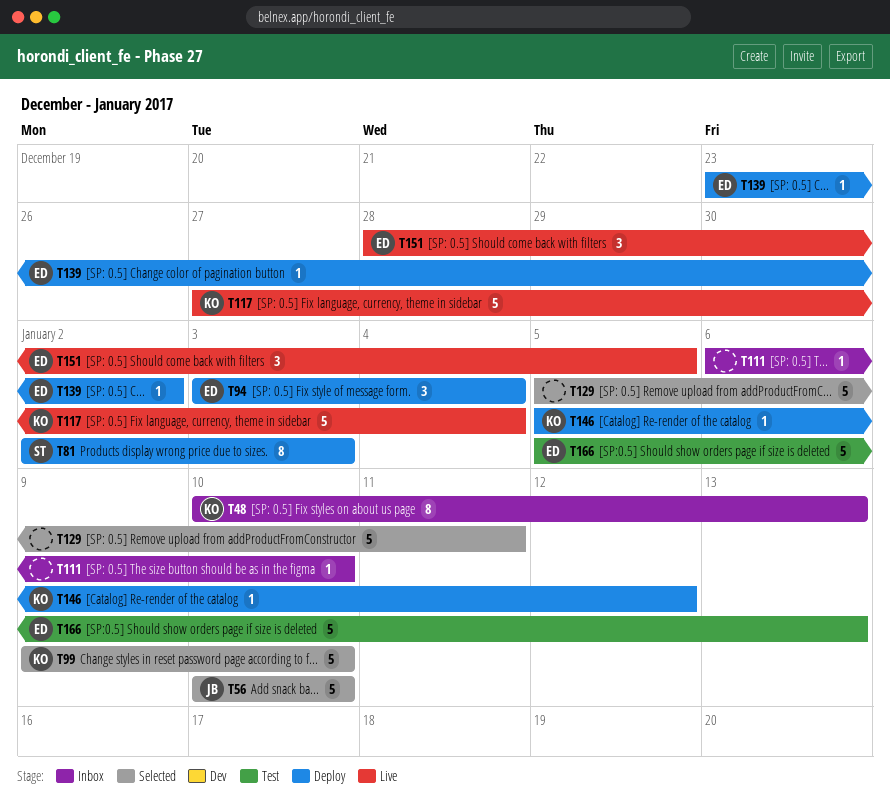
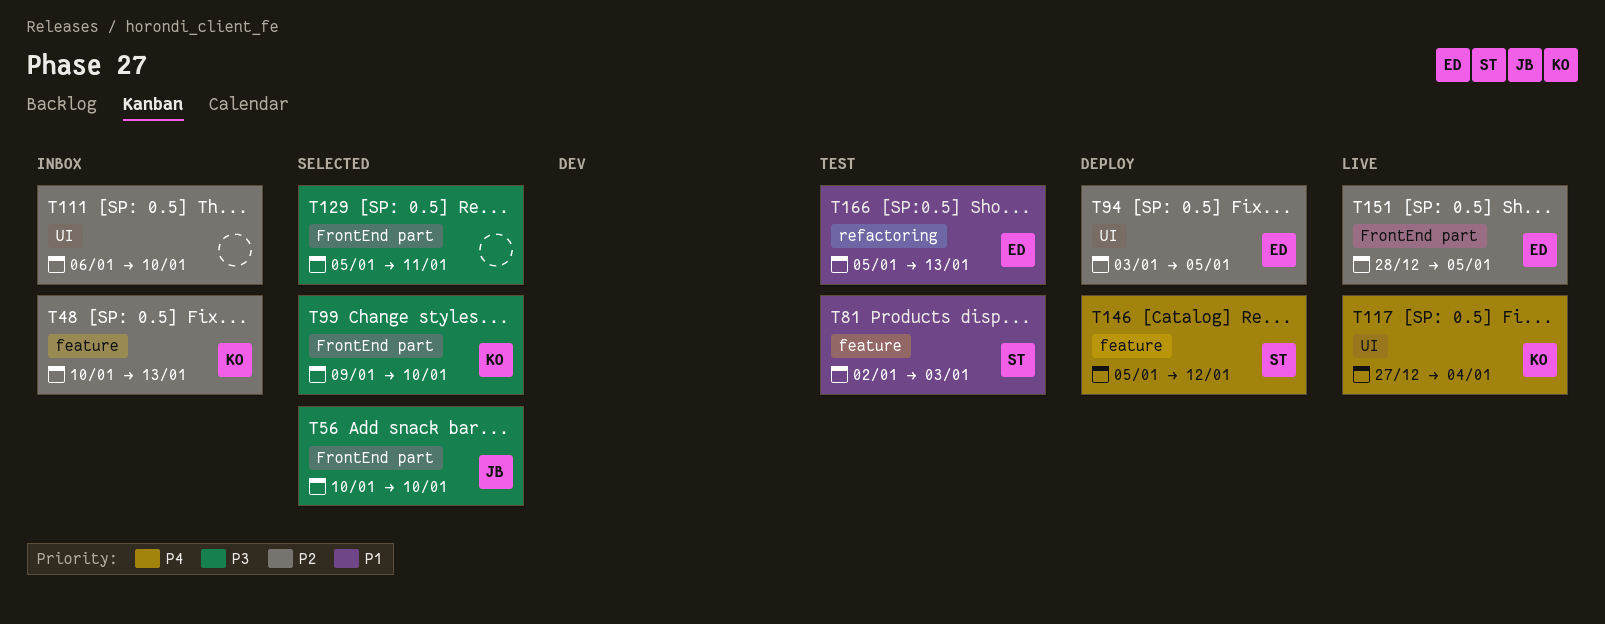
T81, status: Deploy -> Test
T94, due: Jan 4 -> Jan 5
T139: present -> none
T146, owner: KO -> ST

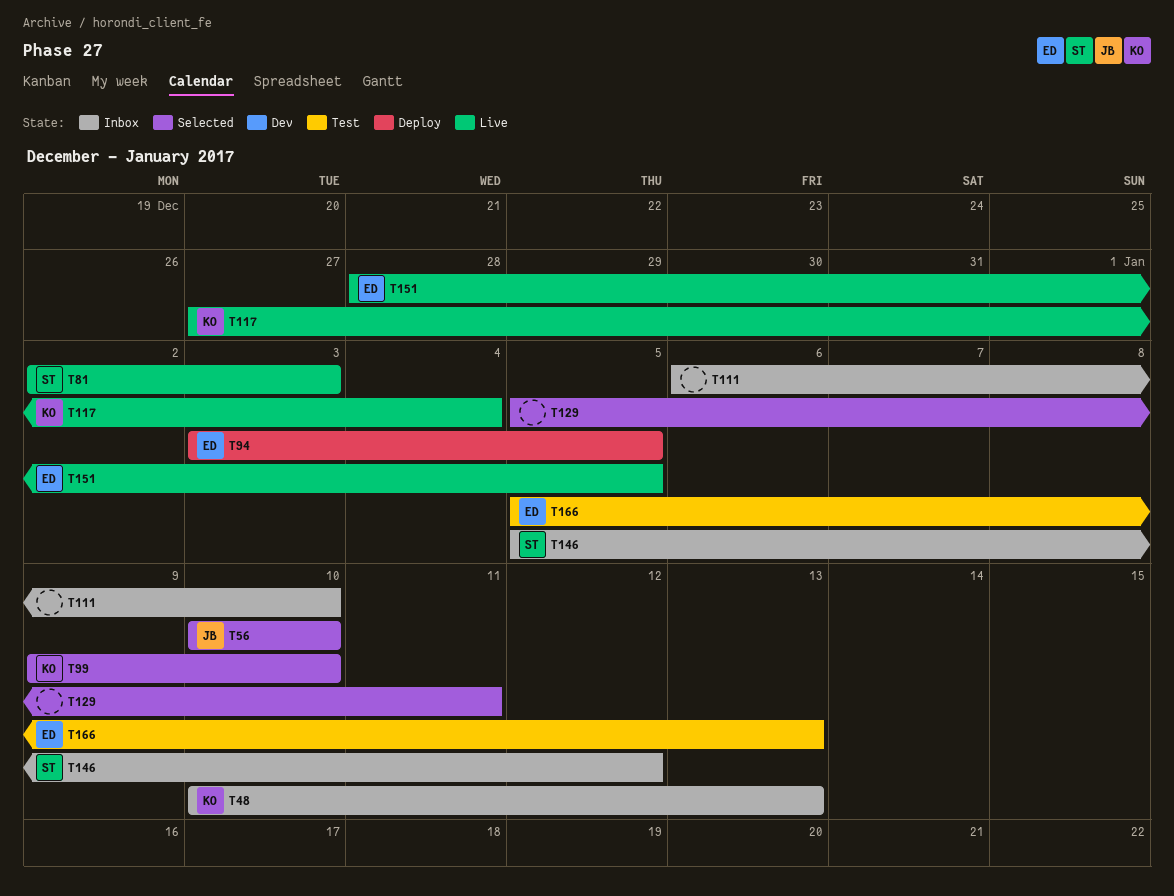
T81, status: Test -> Live
T146, status: Deploy -> Inbox

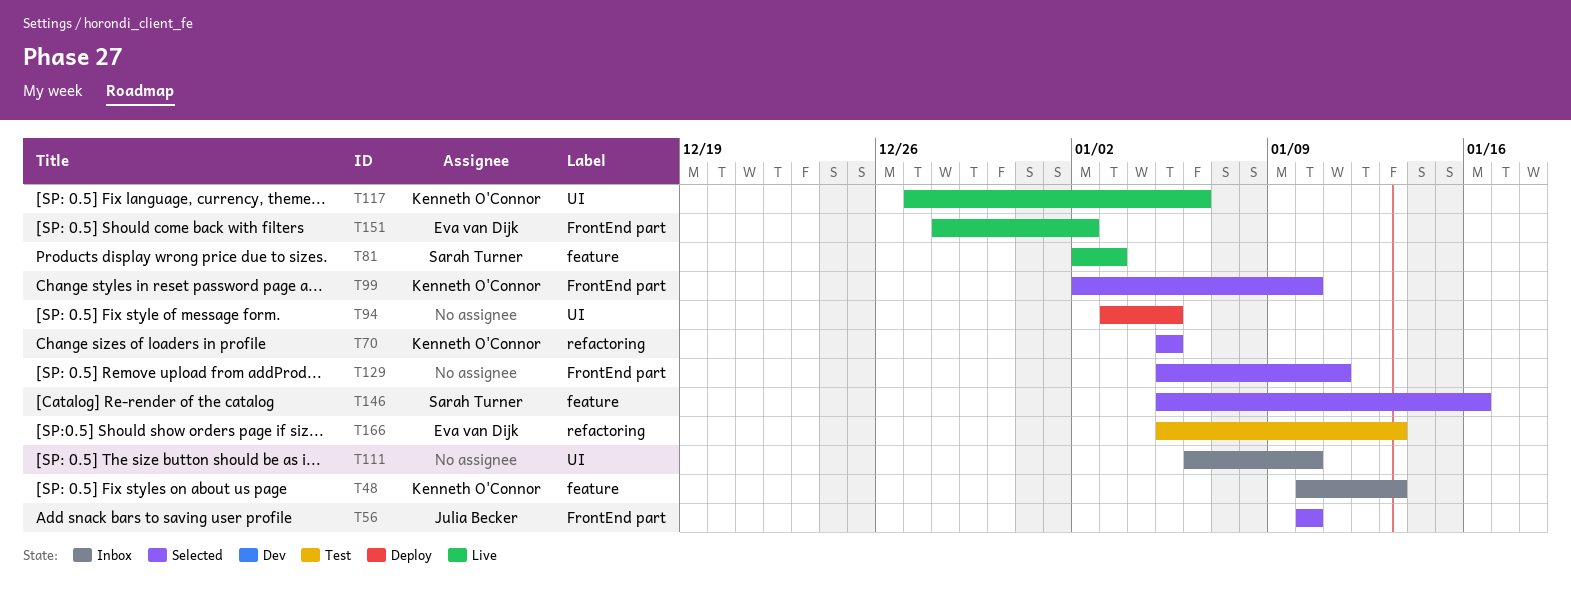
T70: none -> present
T94, owner: Eva van Dijk -> none
T99, start: Jan 9 -> Jan 2
T117, due: Jan 4 -> Jan 6
T146, status: Inbox -> Selected
T146, due: Jan 12 -> Jan 16
T151, due: Jan 5 -> Jan 2

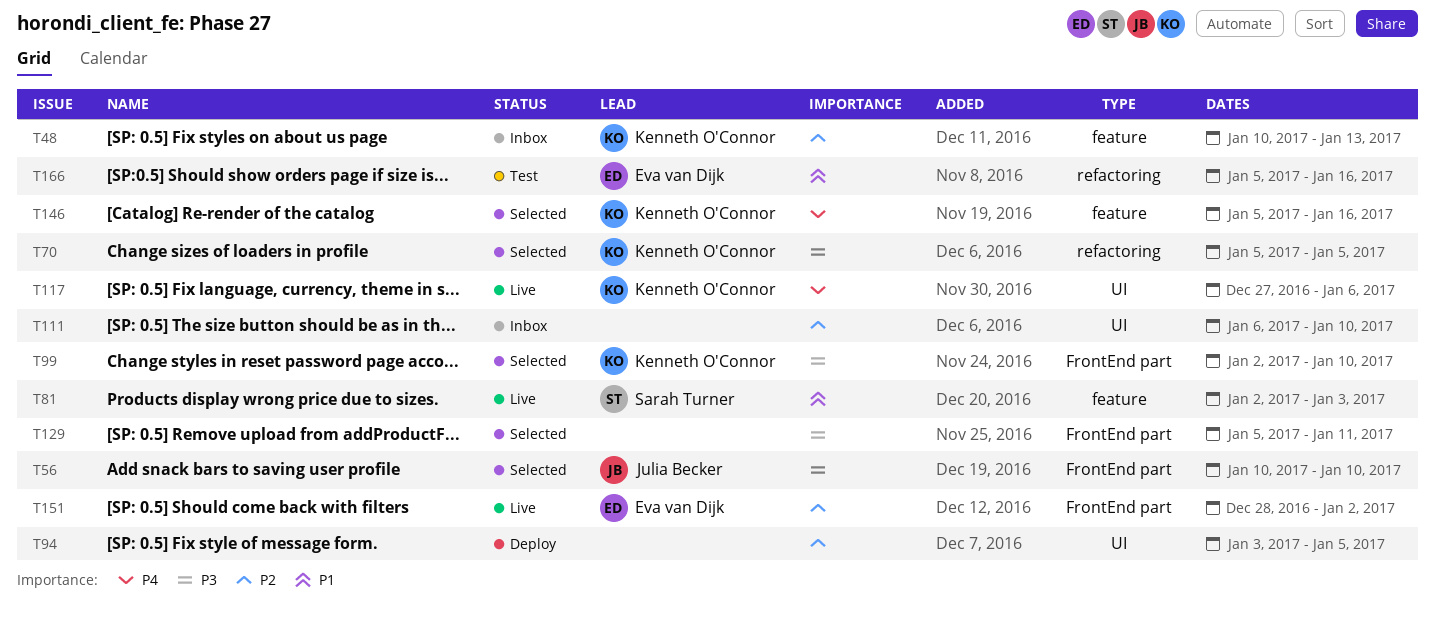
T146, owner: Sarah Turner -> Kenneth O'Connor
T166, due: Jan 13 -> Jan 16

